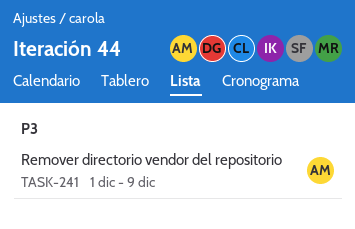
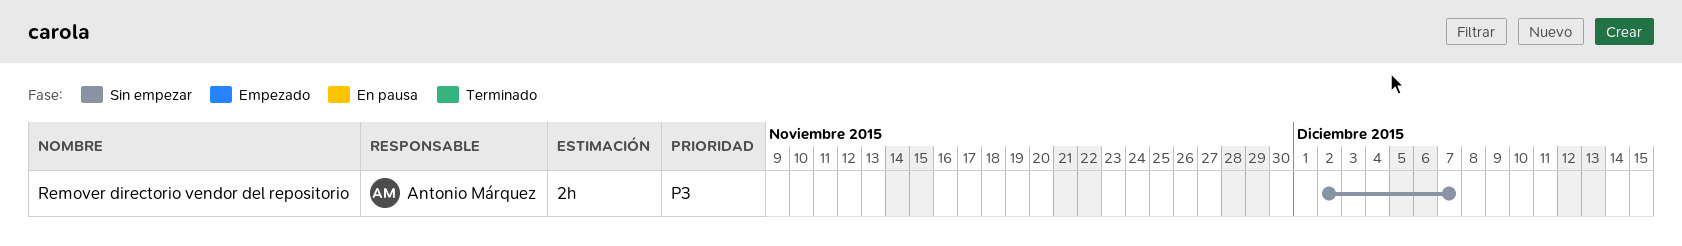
Remover directorio vendor del repositorio, start: Dec 1 -> Dec 2
Remover directorio vendor del repositorio, due: Dec 9 -> Dec 7

